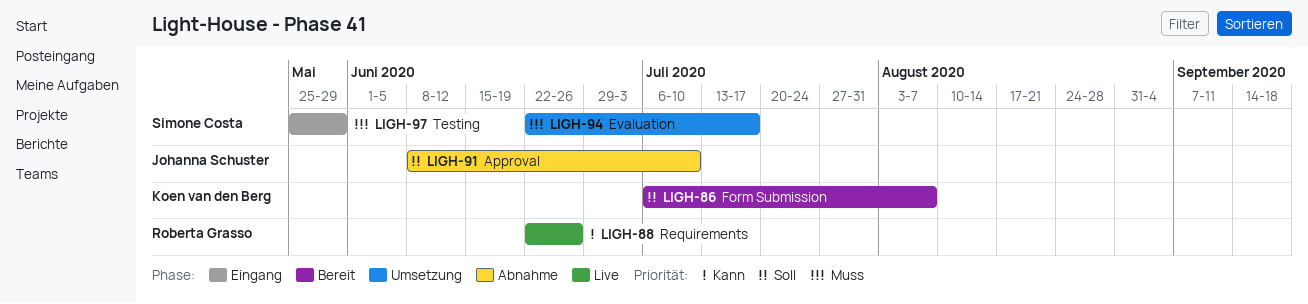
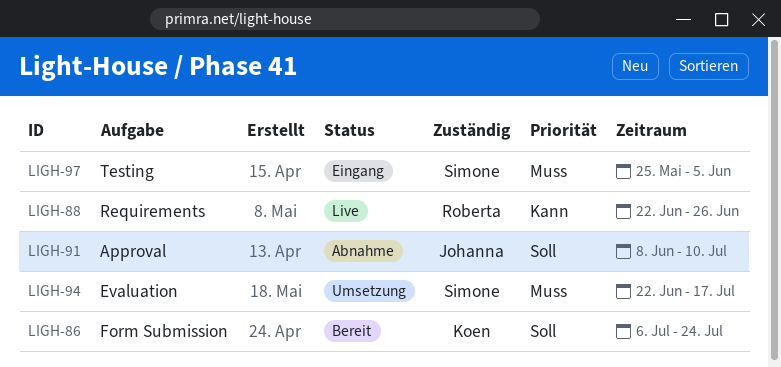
LIGH-86, due: Aug 7 -> Jul 24
LIGH-97, due: May 29 -> Jun 5

